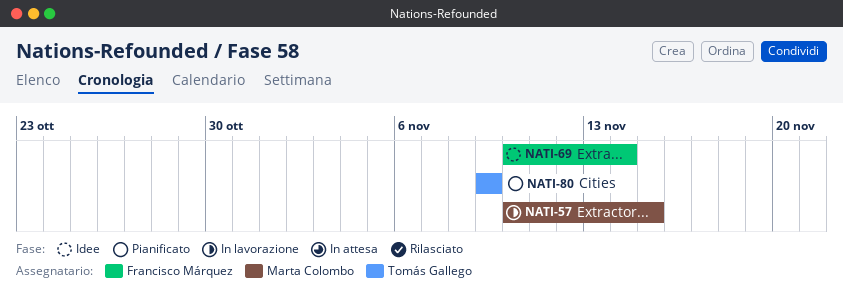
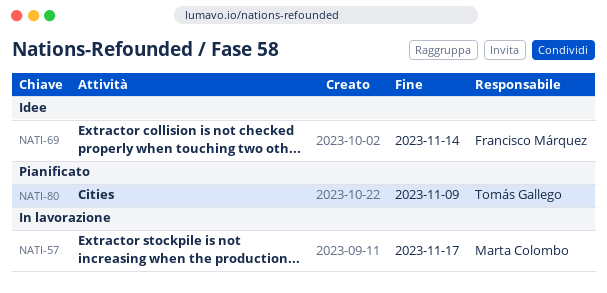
NATI-57, due: Nov 15 -> Nov 17

